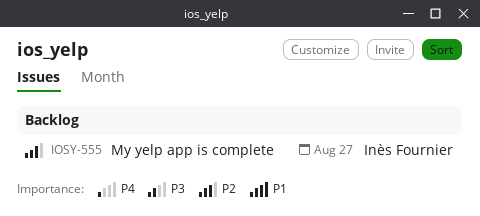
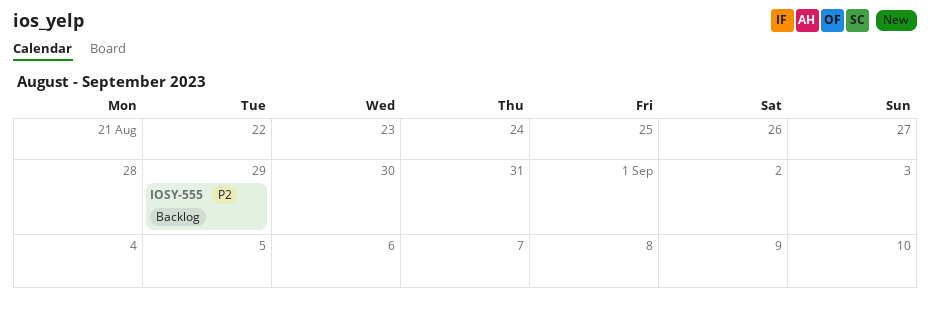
IOSY-555, due: Aug 27 -> Aug 29

